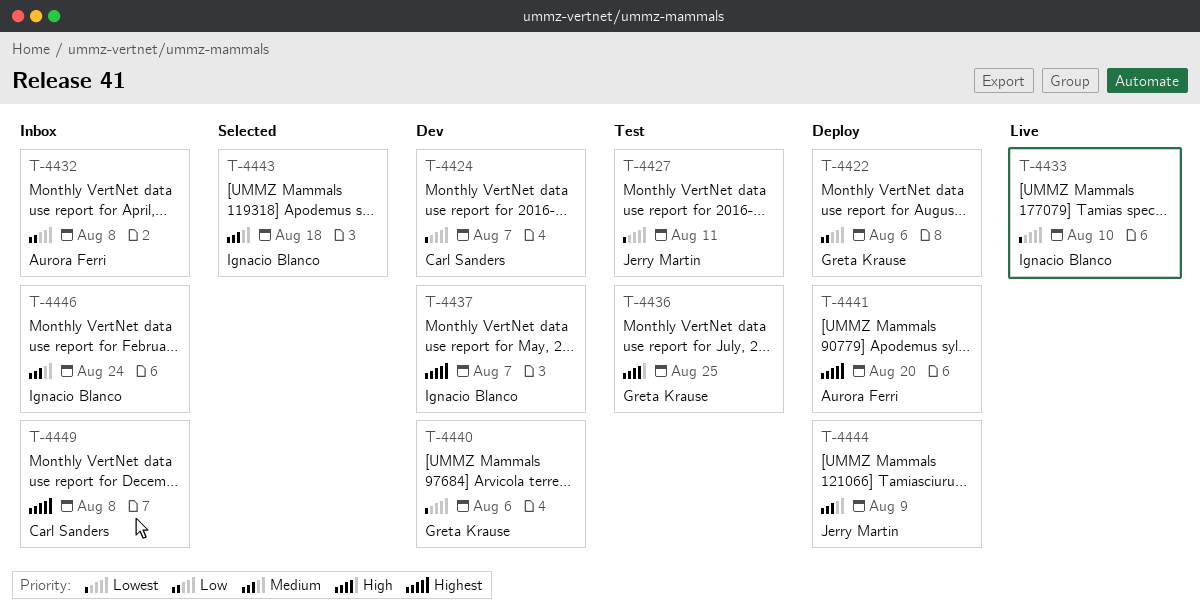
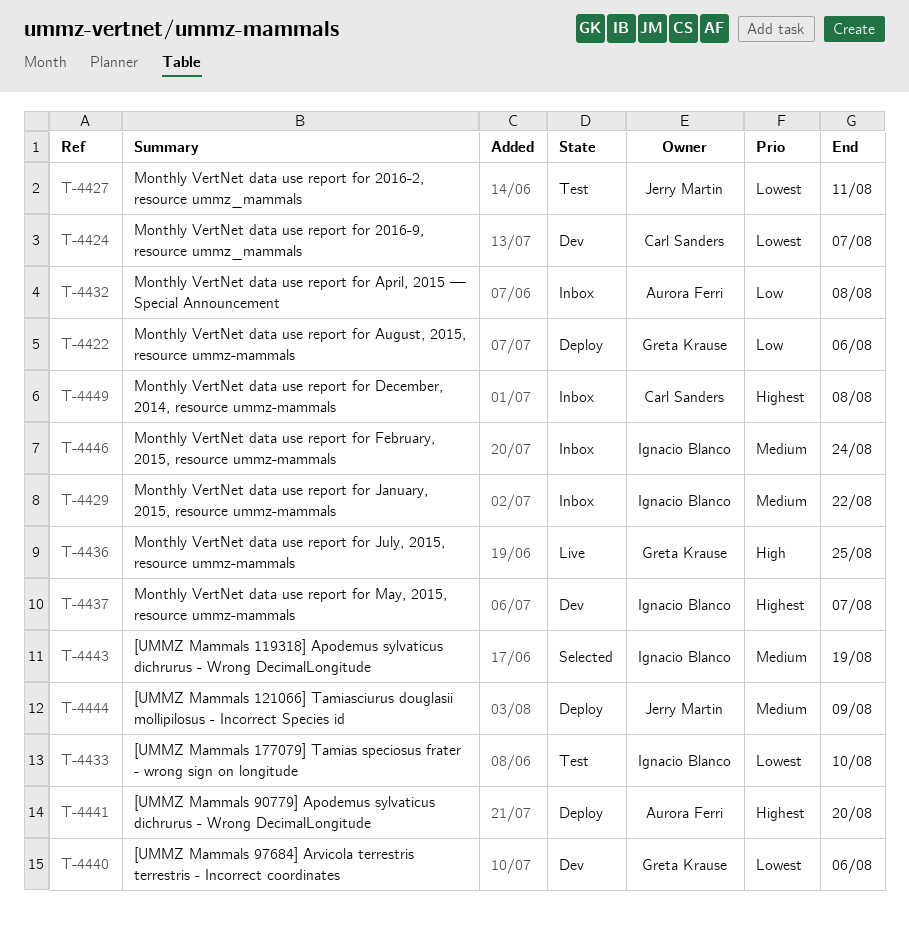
T-4429: none -> present
T-4433, status: Live -> Test
T-4436, status: Test -> Live
T-4443, due: Aug 18 -> Aug 19

